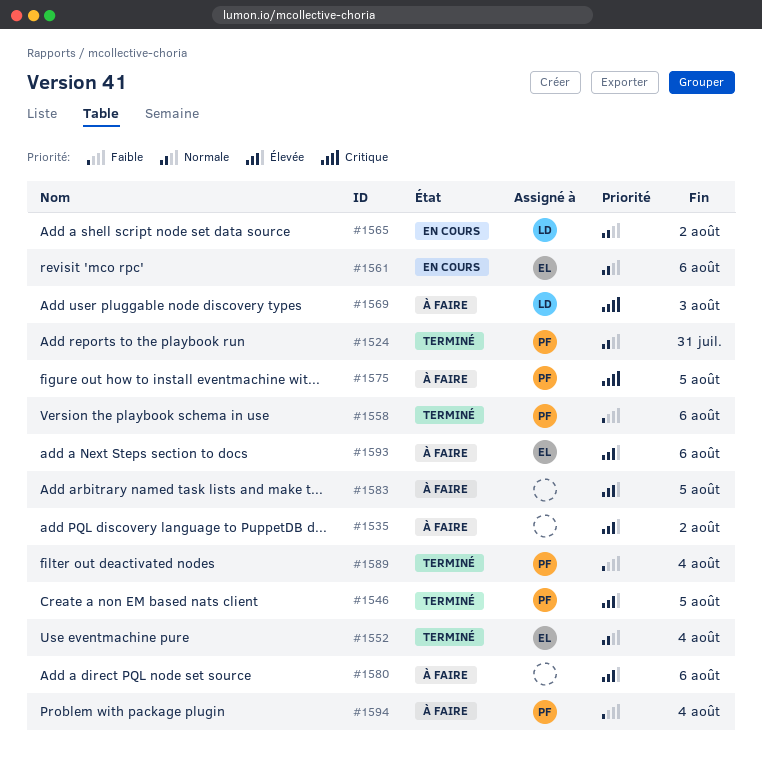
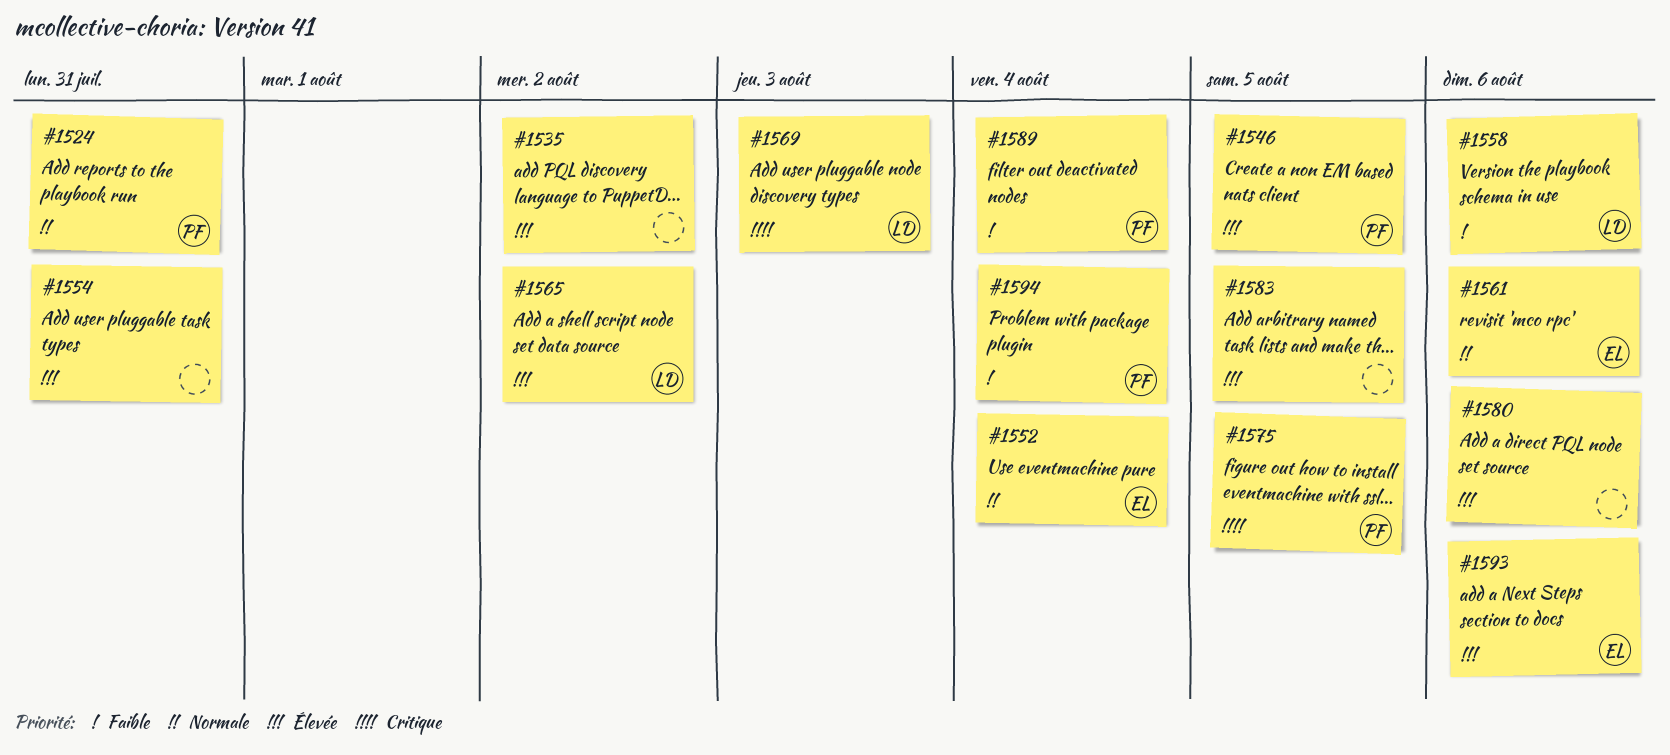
#1554: none -> present
#1558, owner: PF -> LD
#1565, priority: Normale -> Élevée

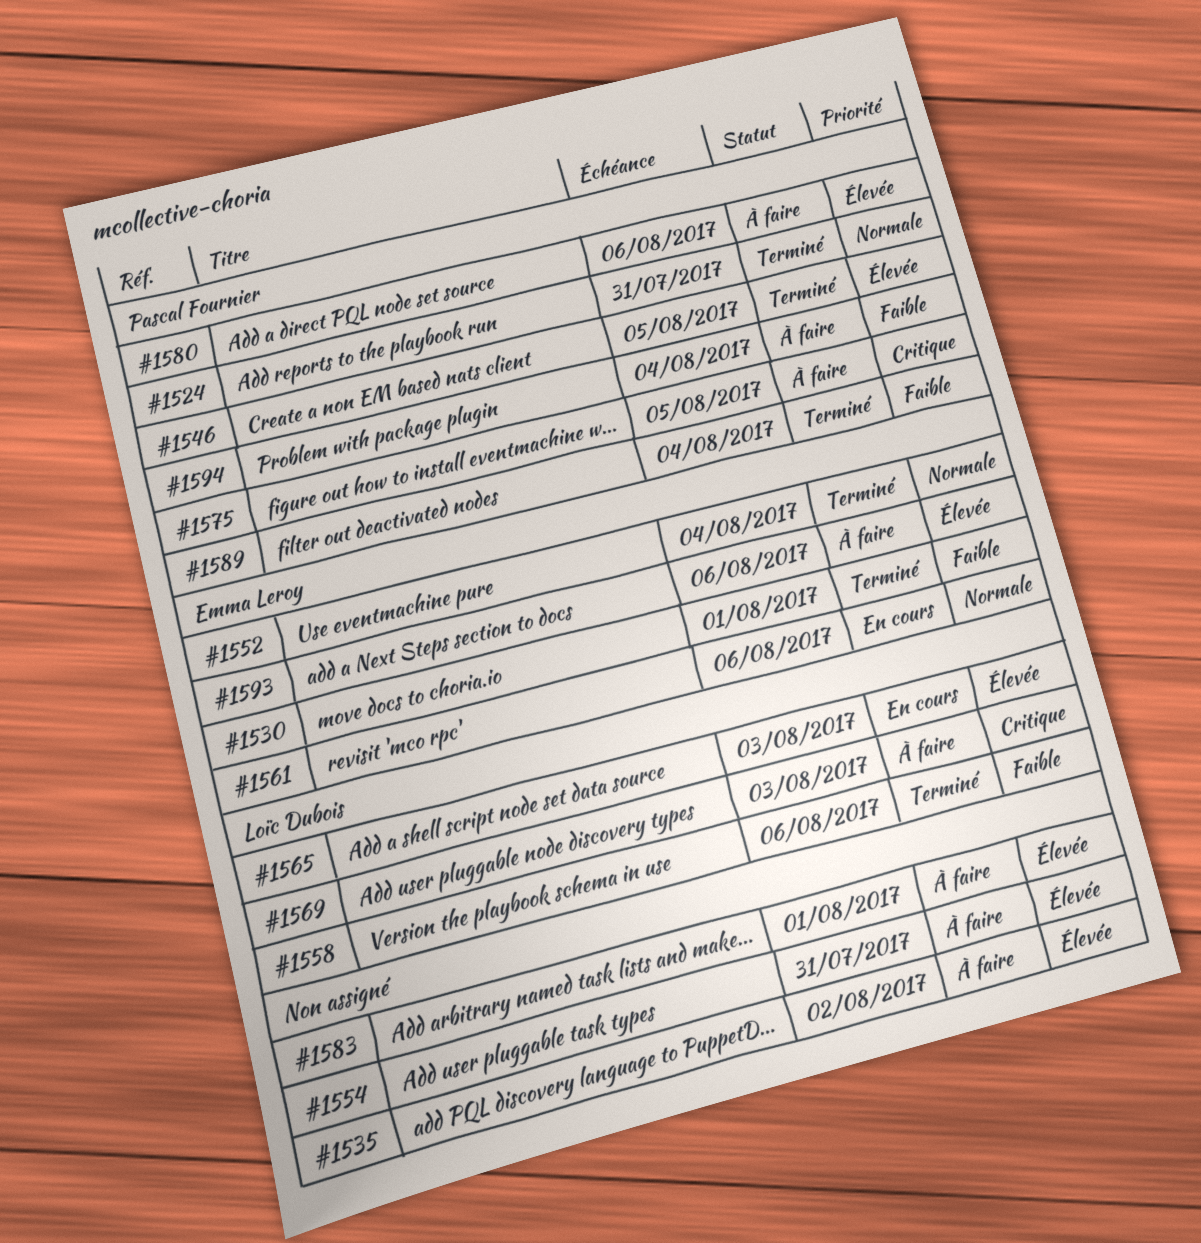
#1530: none -> present
#1565, due: Aug 2 -> Aug 3
#1580, owner: none -> Pascal Fournier
#1583, due: Aug 5 -> Aug 1

